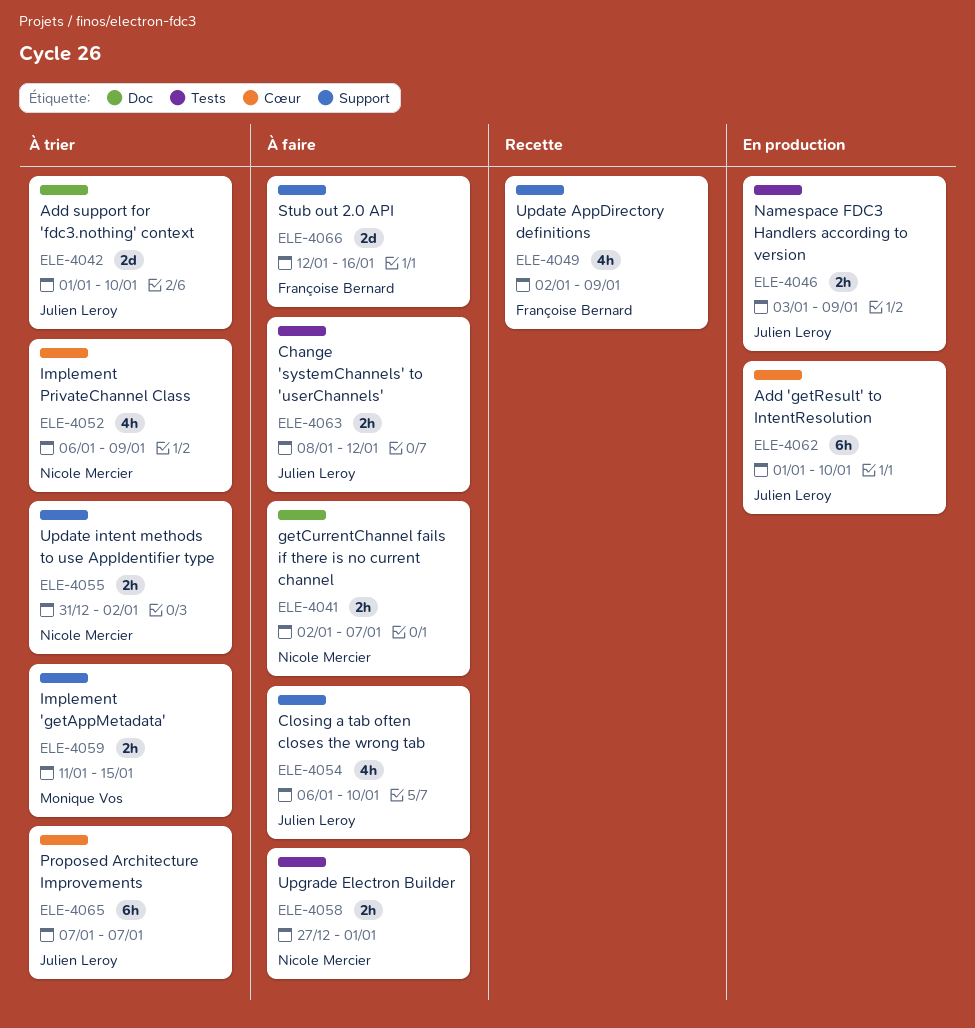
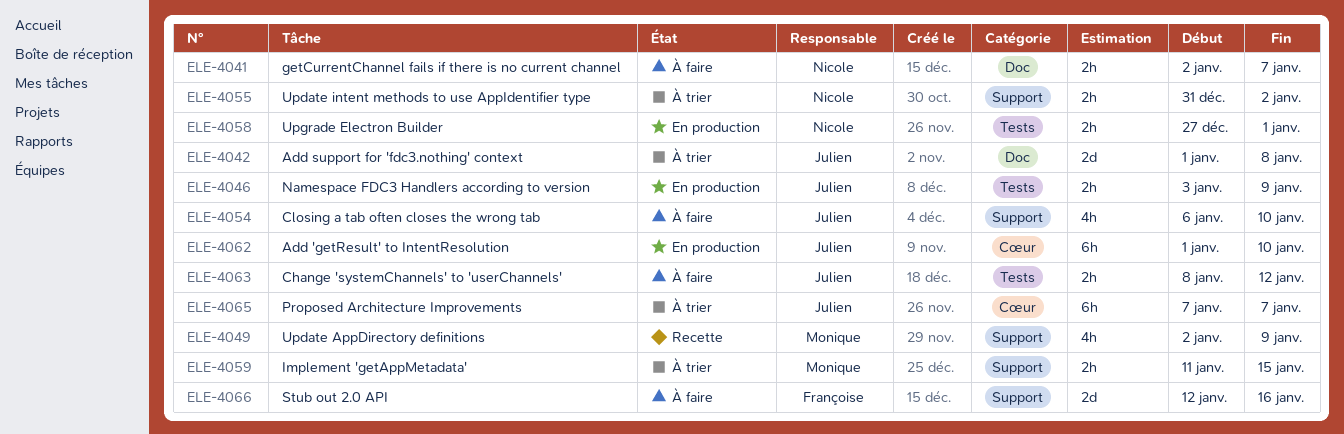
ELE-4042, due: Jan 10 -> Jan 8
ELE-4049, owner: Françoise Bernard -> Monique Vos
ELE-4052: present -> none
ELE-4058, status: À faire -> En production

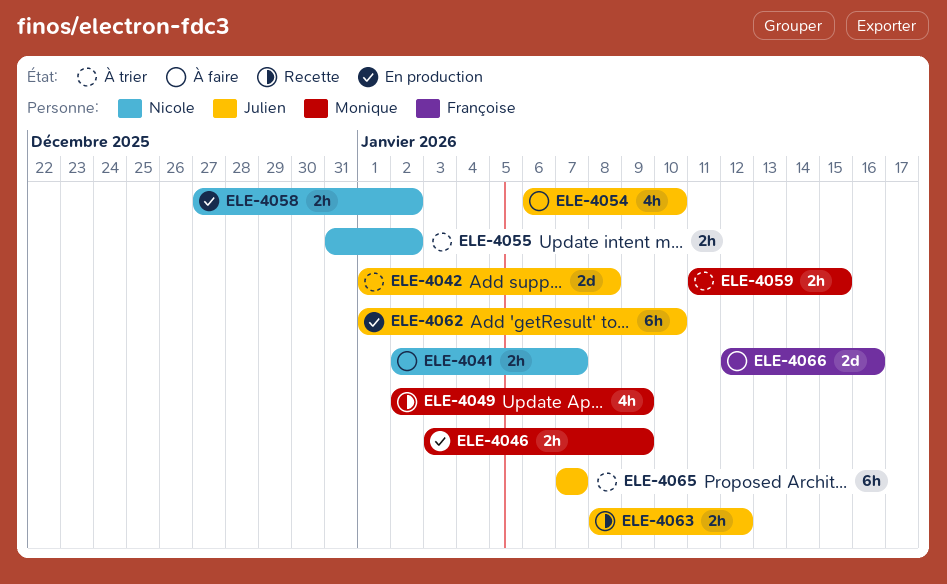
ELE-4046, owner: Julien -> Monique
ELE-4058, due: Jan 1 -> Jan 2
ELE-4063, status: À faire -> Recette

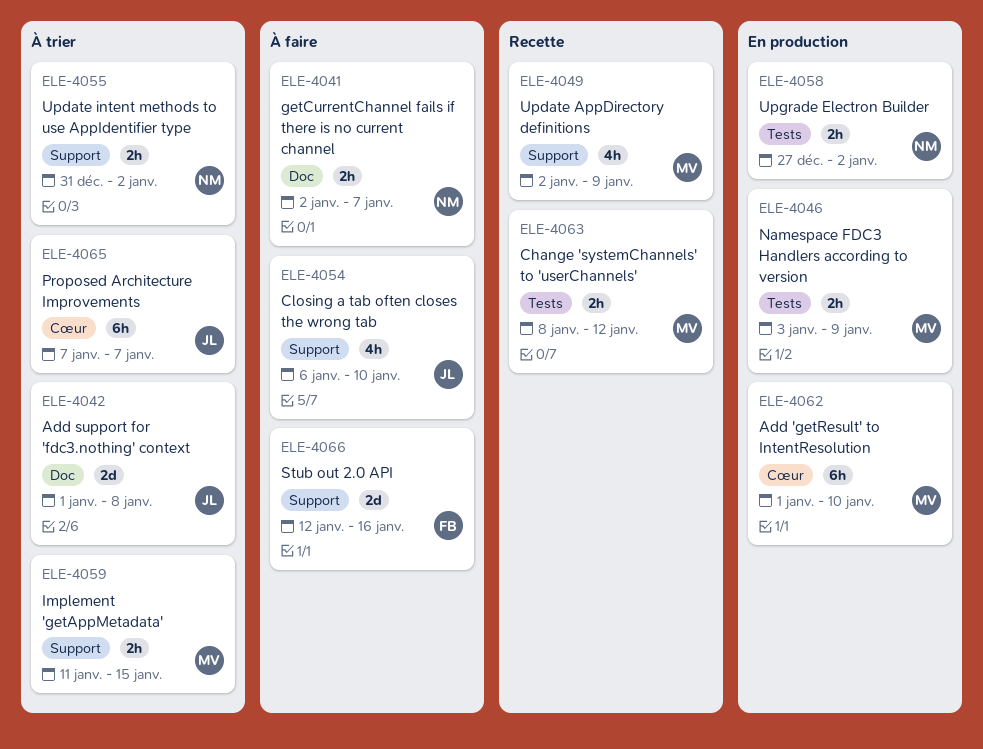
ELE-4062, owner: Julien -> Monique
ELE-4063, owner: Julien -> Monique

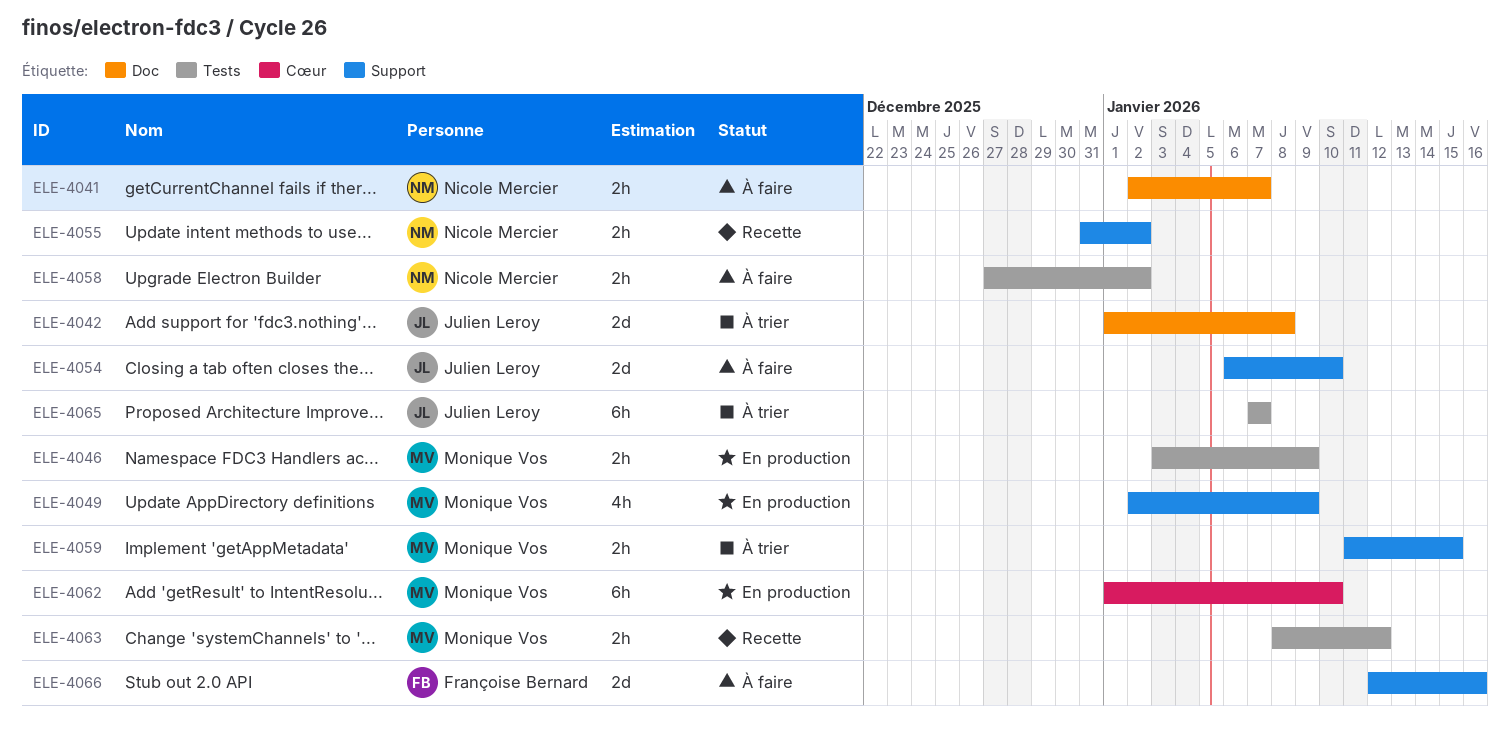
ELE-4049, status: Recette -> En production
ELE-4054, estimate: 4h -> 2d
ELE-4055, status: À trier -> Recette
ELE-4058, status: En production -> À faire
ELE-4065, label: Cœur -> Tests

